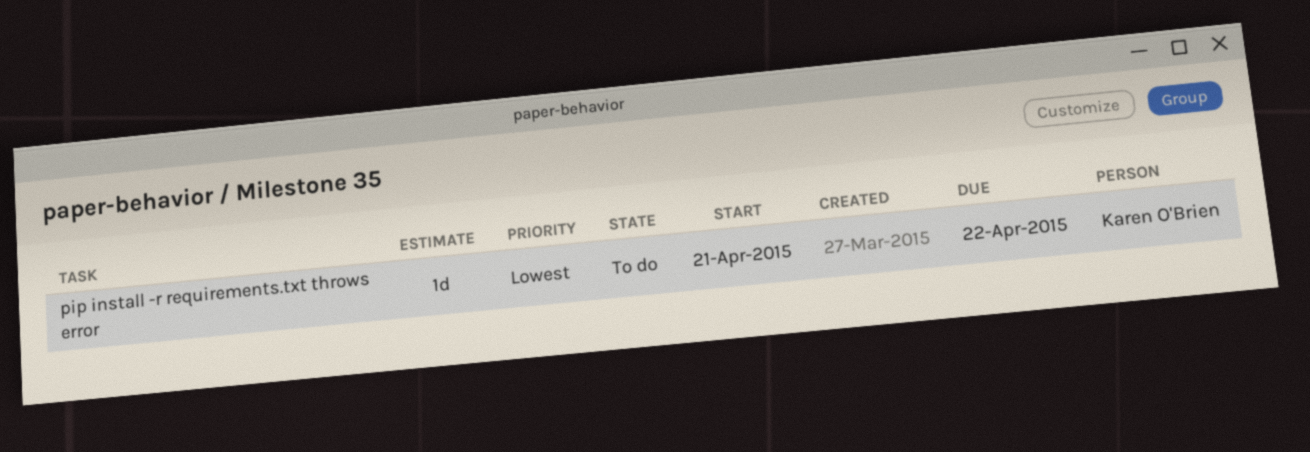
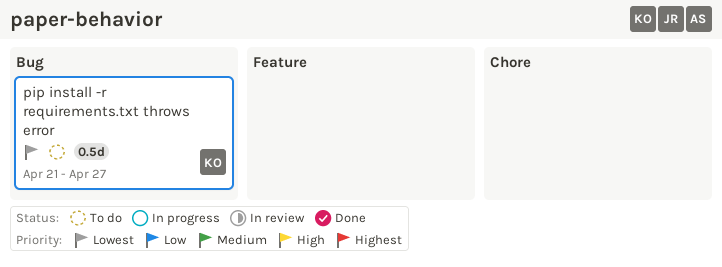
pip install -r requirements.txt throws error, estimate: 1d -> 0.5d
pip install -r requirements.txt throws error, due: Apr 22 -> Apr 27

